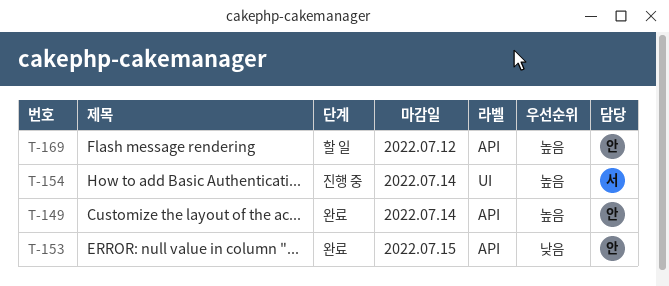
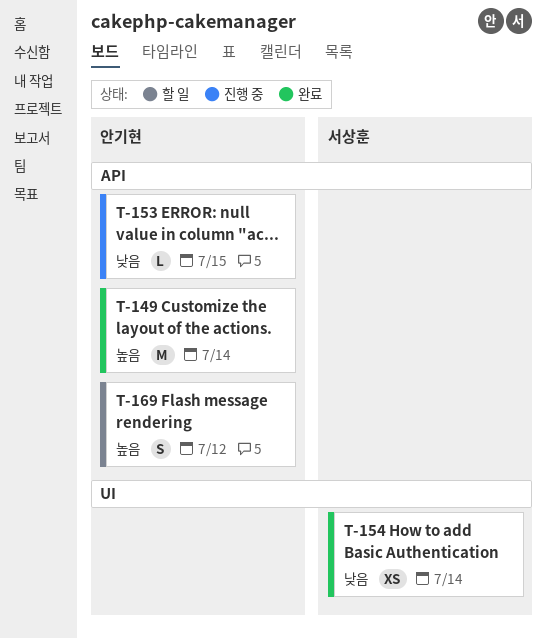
T-153, status: 완료 -> 진행 중
T-154, status: 진행 중 -> 완료
T-154, priority: 높음 -> 낮음

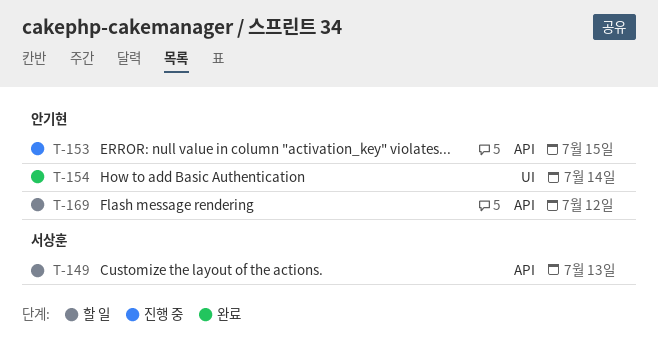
T-149, status: 완료 -> 할 일
T-149, owner: 안기현 -> 서상훈
T-149, due: Jul 14 -> Jul 13
T-154, owner: 서상훈 -> 안기현

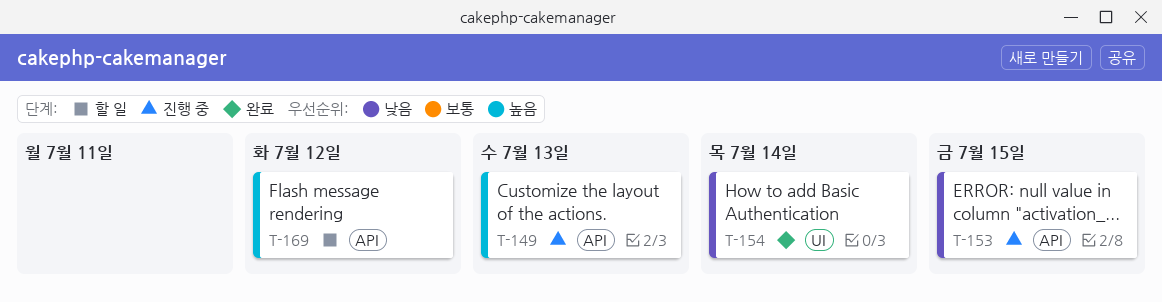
T-149, status: 할 일 -> 진행 중

